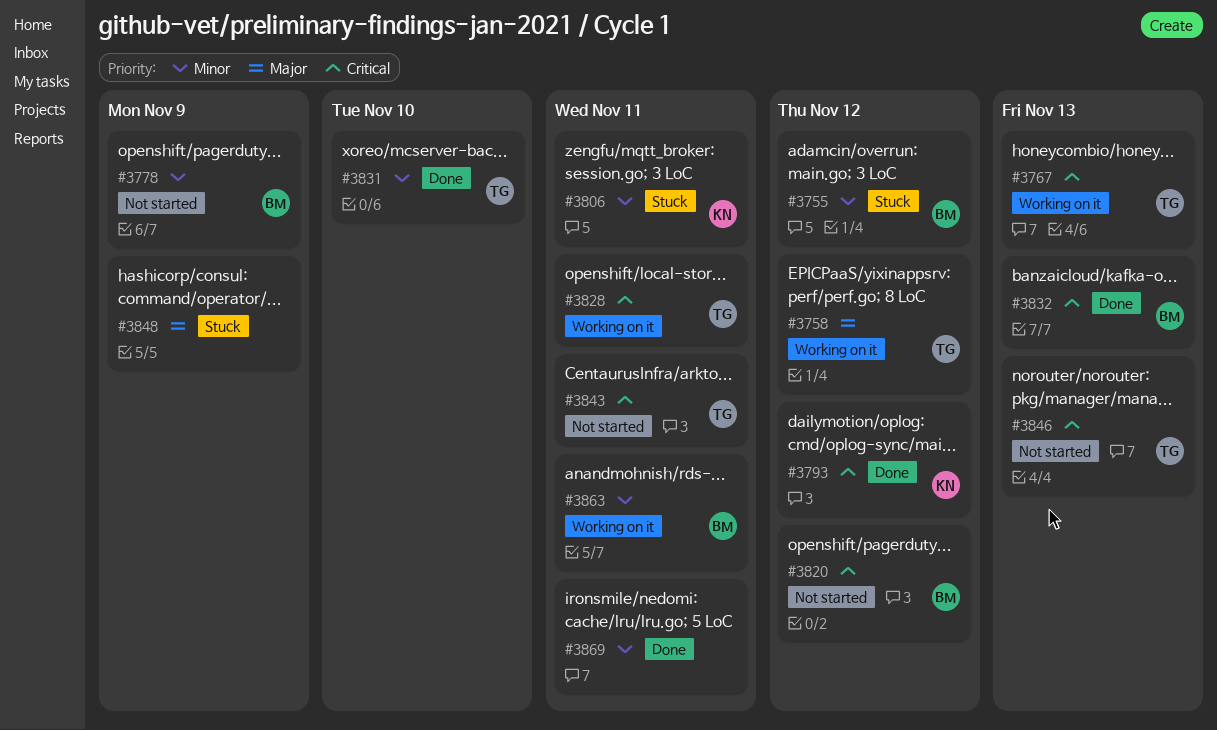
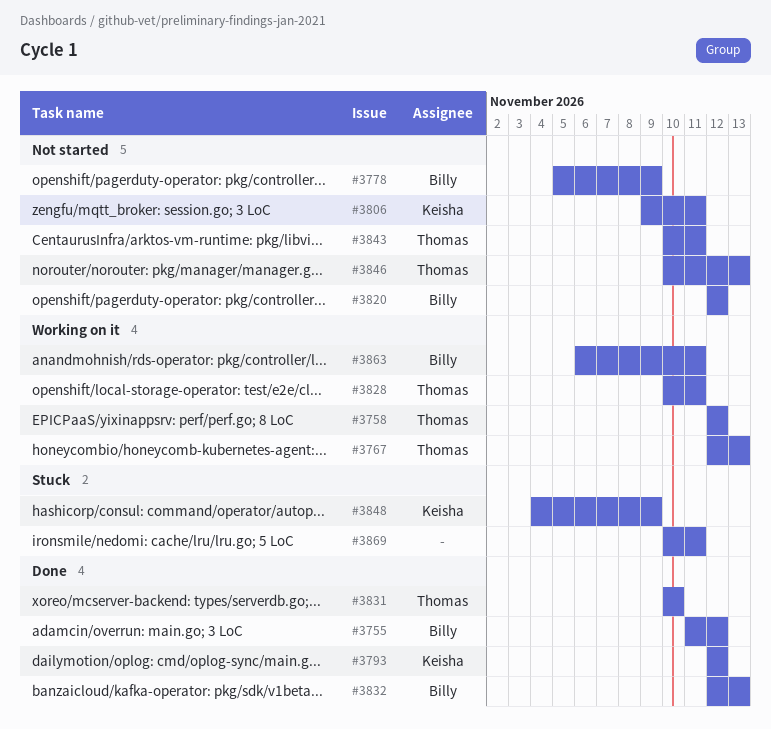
#3755, status: Stuck -> Done
#3806, status: Stuck -> Not started
#3848, owner: none -> Keisha
#3869, status: Done -> Stuck

